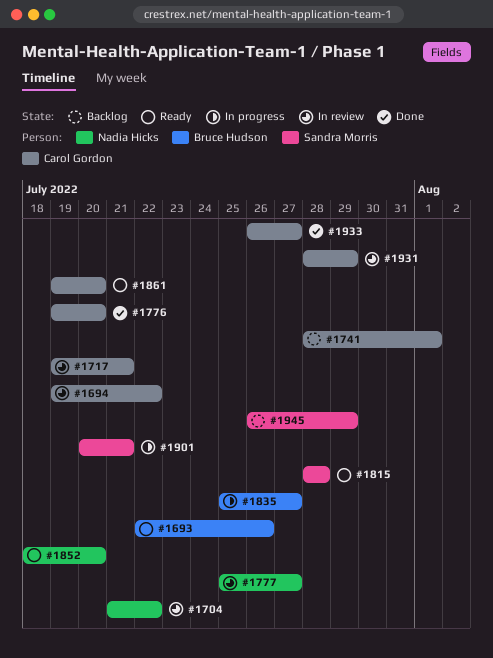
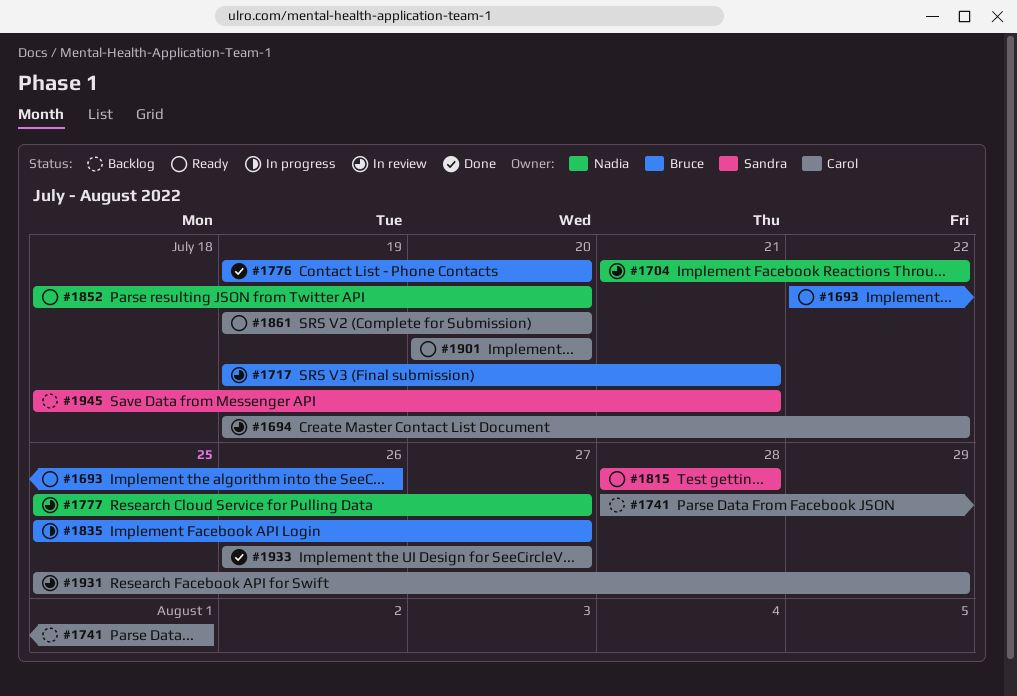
#1717, owner: Carol Gordon -> Bruce Hudson
#1776, owner: Carol Gordon -> Bruce Hudson
#1901, status: In progress -> Ready
#1901, owner: Sandra Morris -> Carol Gordon
#1901, due: Jul 21 -> Jul 20
#1931, start: Jul 28 -> Jul 25
#1945, start: Jul 26 -> Jul 18
#1945, due: Jul 29 -> Jul 21

